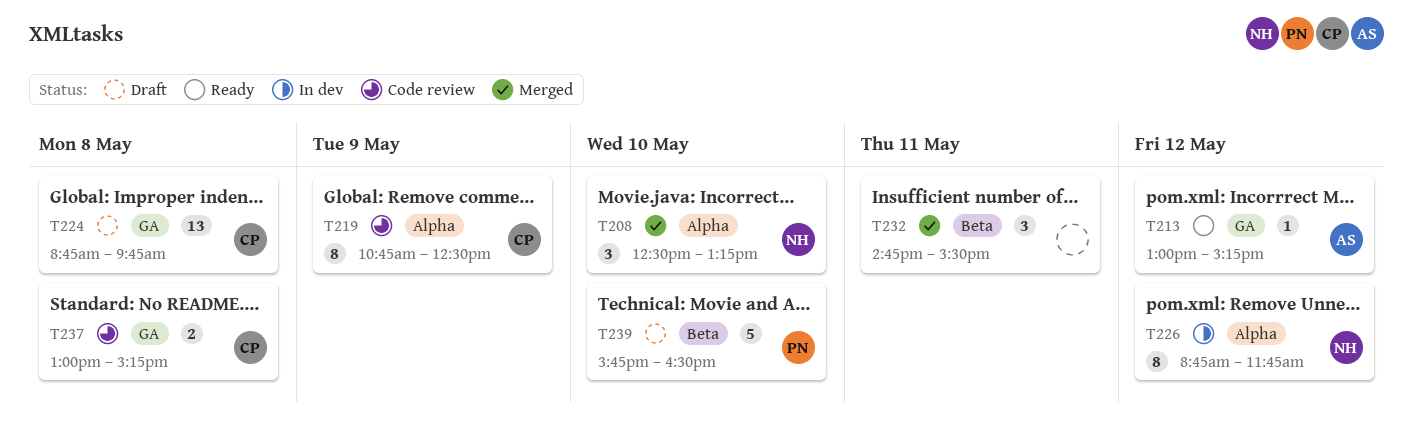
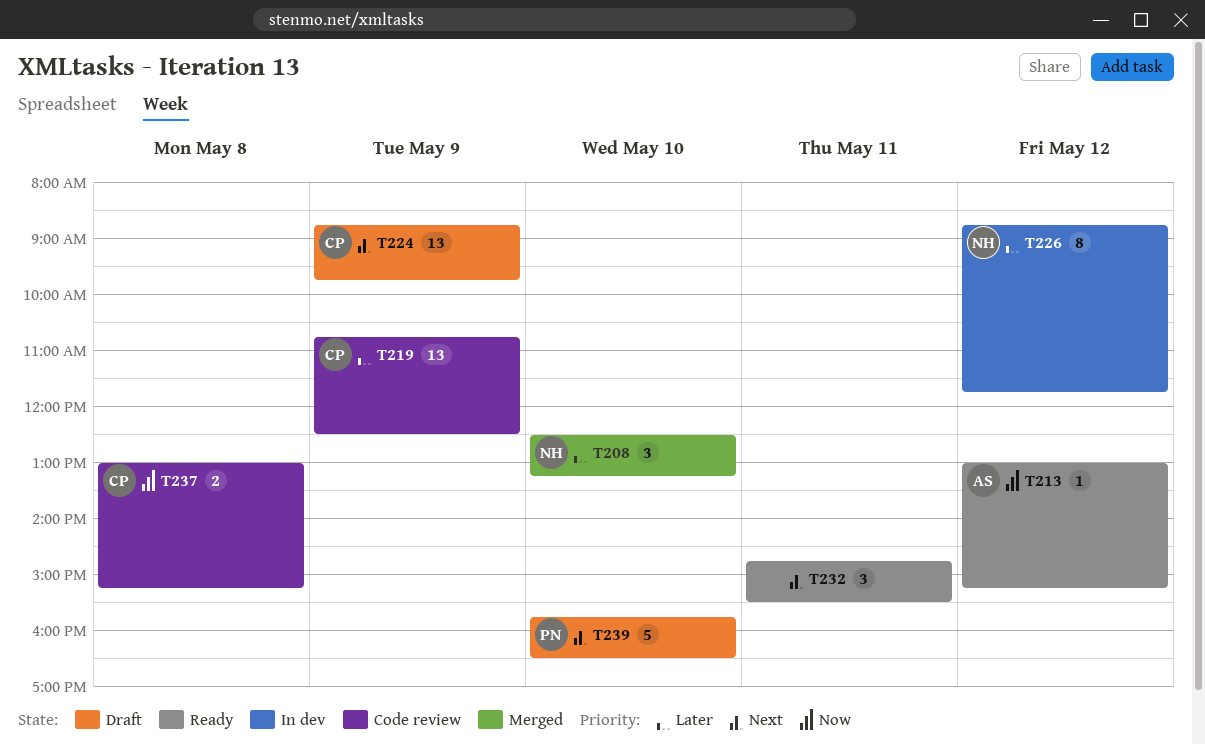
T219, estimate: 8 -> 13
T224, day: May 8 -> May 9
T232, status: Merged -> Ready

